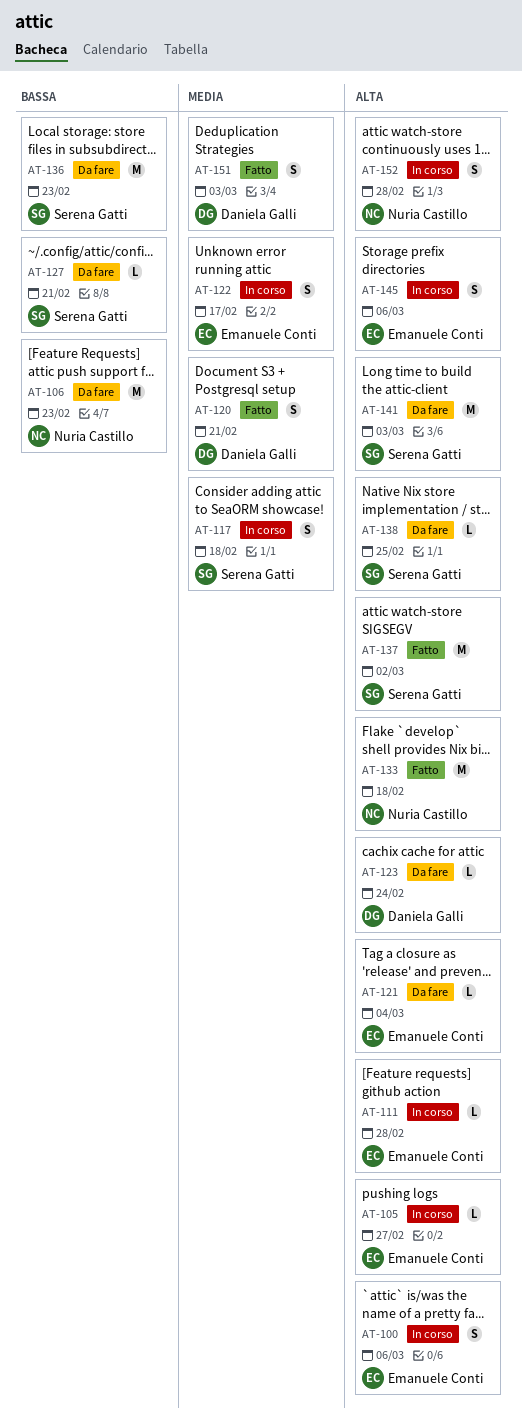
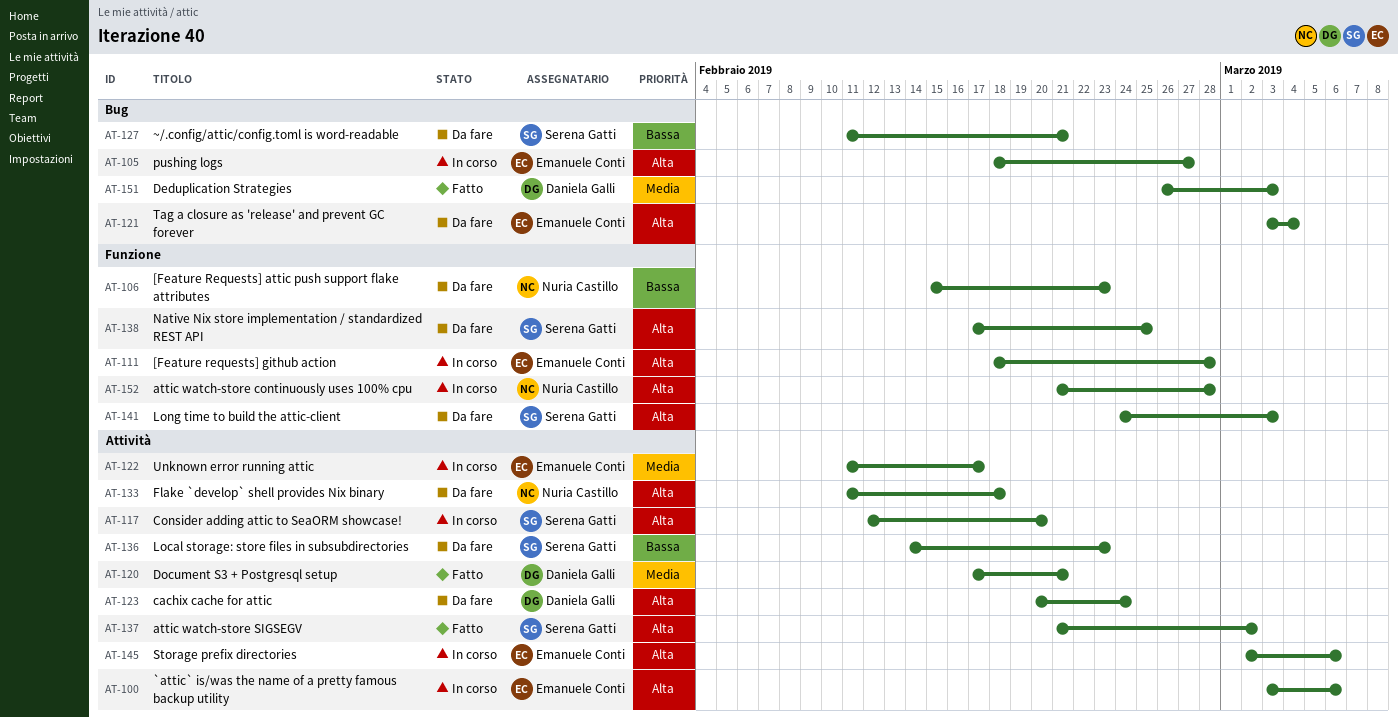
AT-117, priority: Media -> Alta
AT-117, due: Feb 18 -> Feb 20
AT-133, status: Fatto -> Da fare

